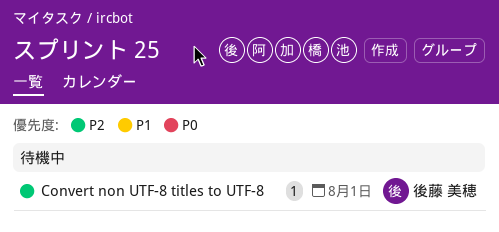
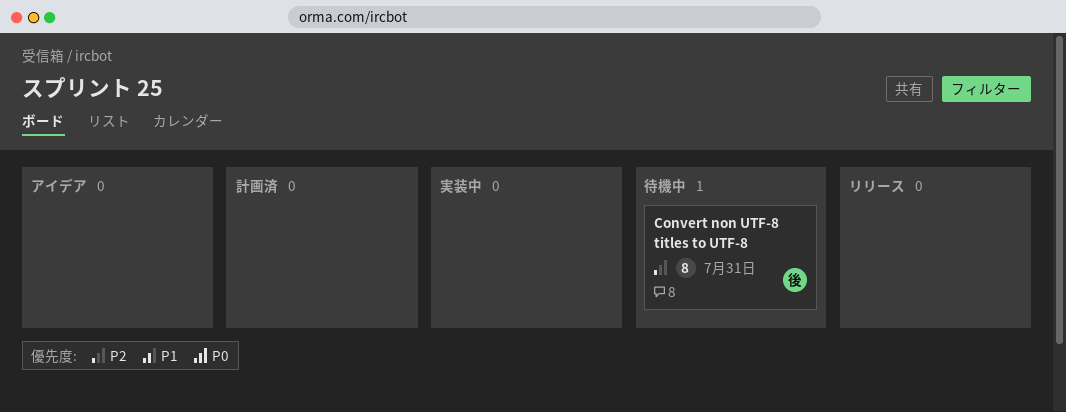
Convert non UTF-8 titles to UTF-8, estimate: 1 -> 8
Convert non UTF-8 titles to UTF-8, due: Aug 1 -> Jul 31

